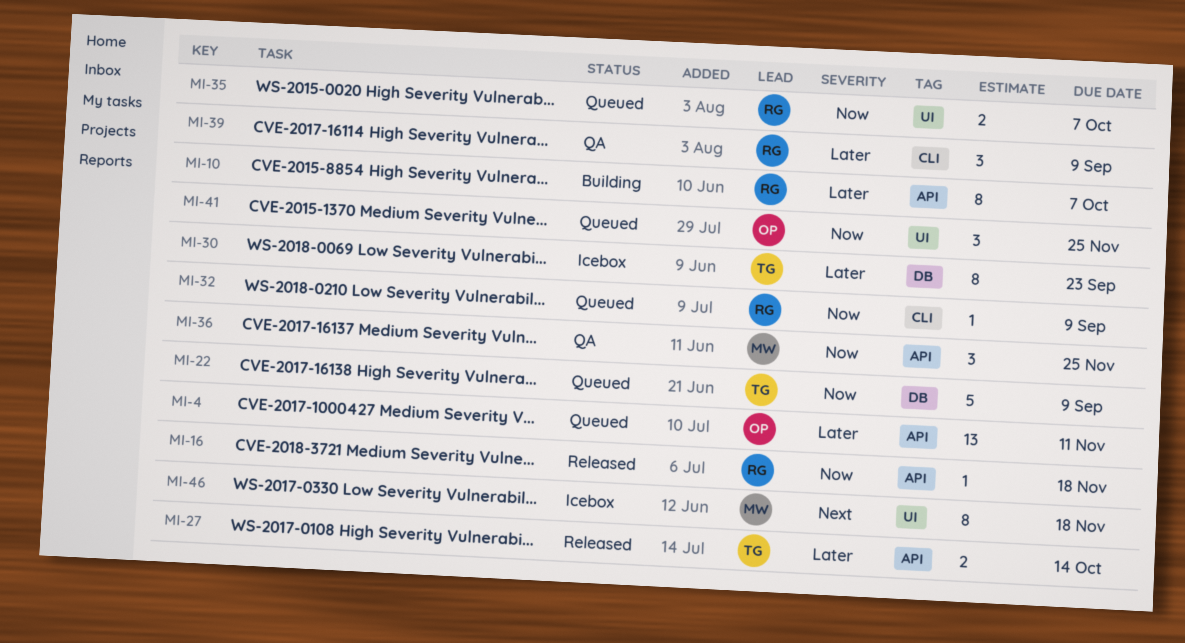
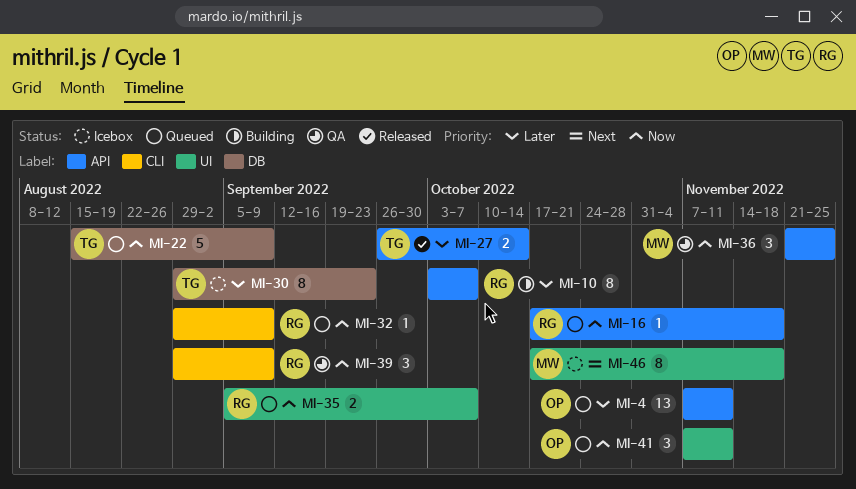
MI-16, status: Released -> Queued
MI-39, priority: Later -> Now
MI-41, due: Nov 25 -> Nov 11

